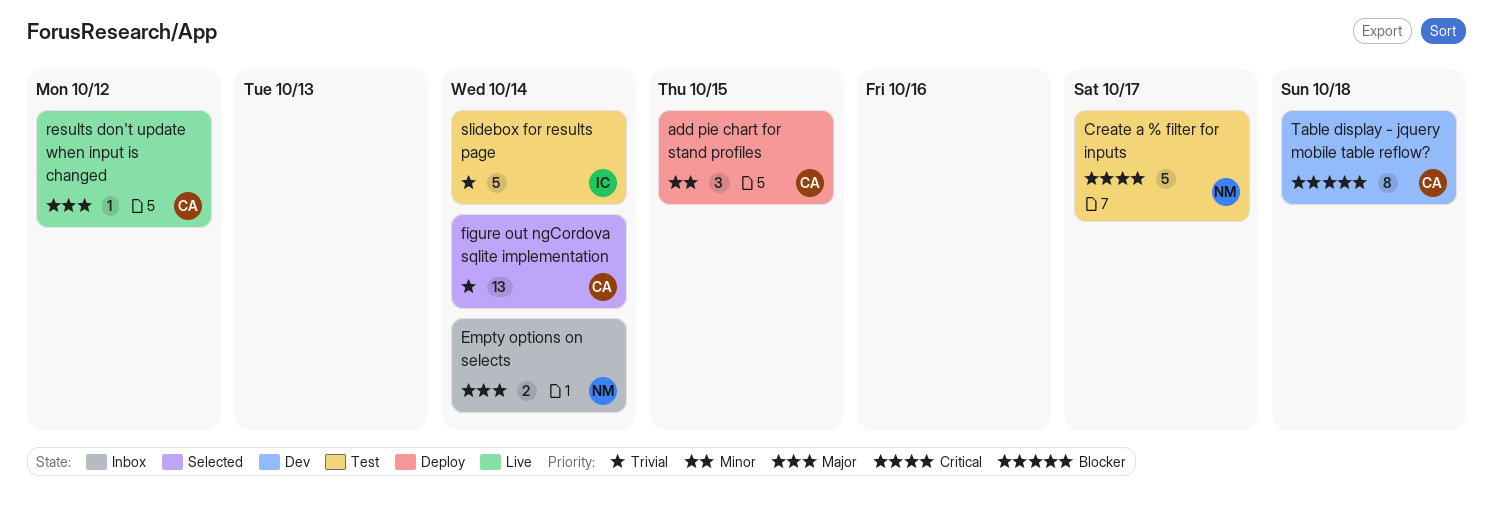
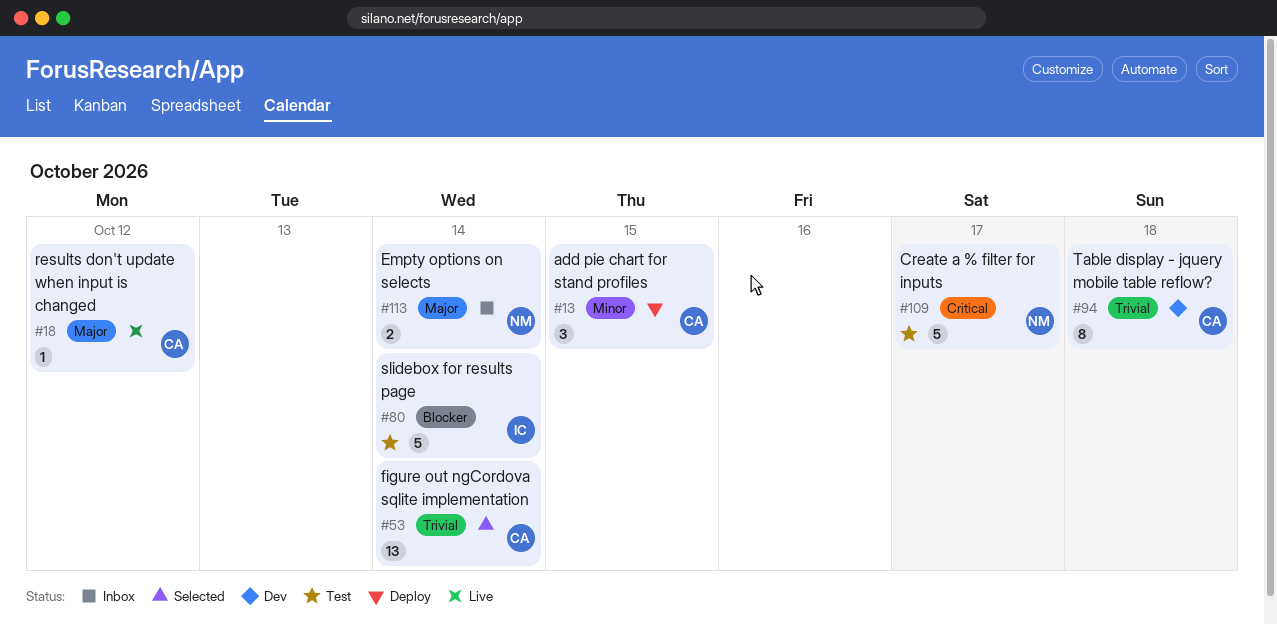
slidebox for results page, priority: Trivial -> Blocker
Table display - jquery mobile table reflow?, priority: Blocker -> Trivial

